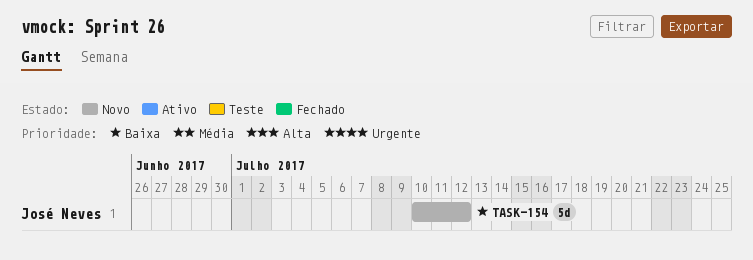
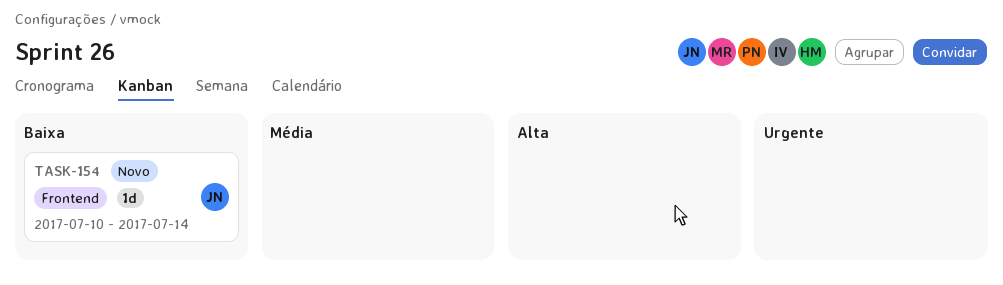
TASK-154, estimate: 5d -> 1d
TASK-154, due: Jul 12 -> Jul 14

